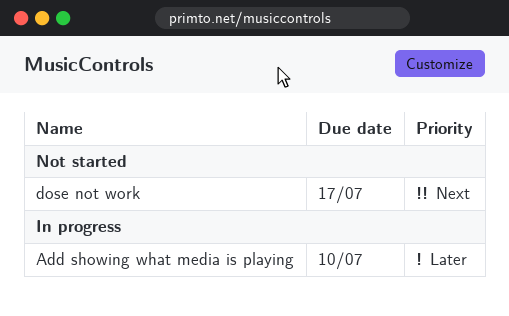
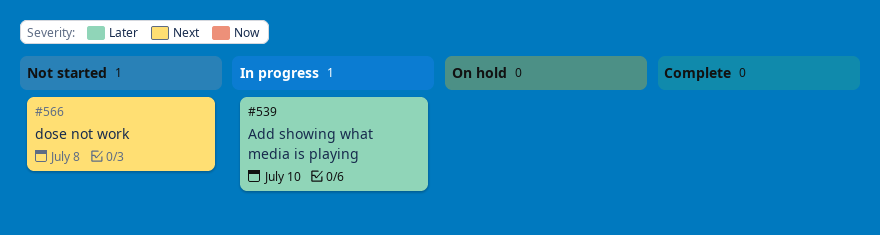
dose not work, due: Jul 17 -> Jul 8

